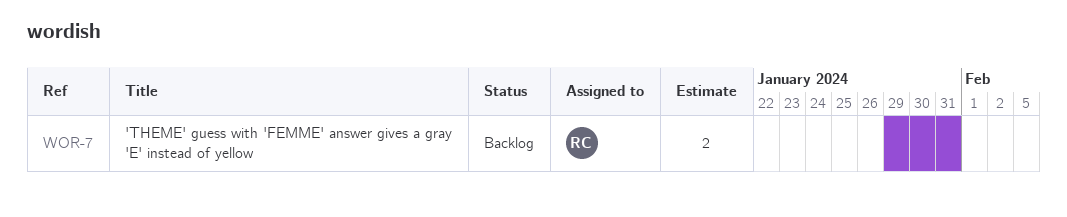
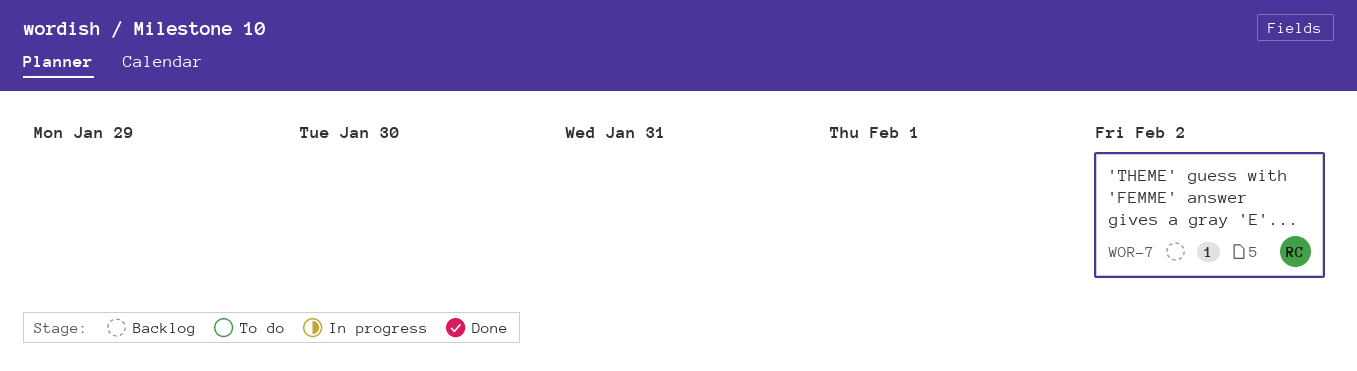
WOR-7, estimate: 2 -> 1
WOR-7, due: Jan 31 -> Feb 2

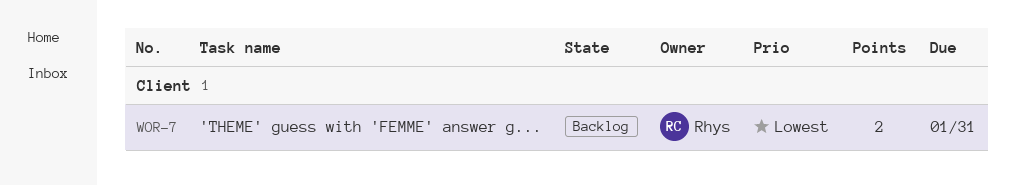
WOR-7, estimate: 1 -> 2
WOR-7, due: Feb 2 -> Jan 31

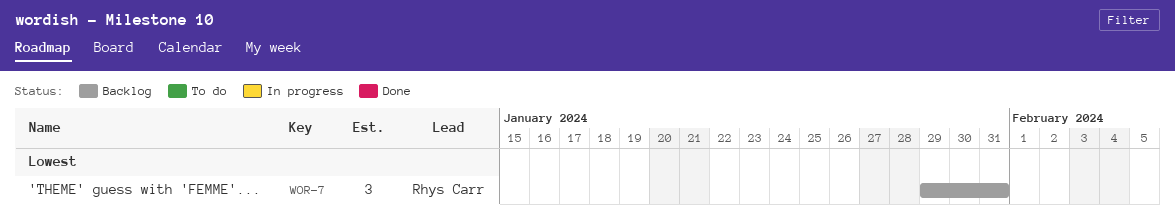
WOR-7, estimate: 2 -> 3

